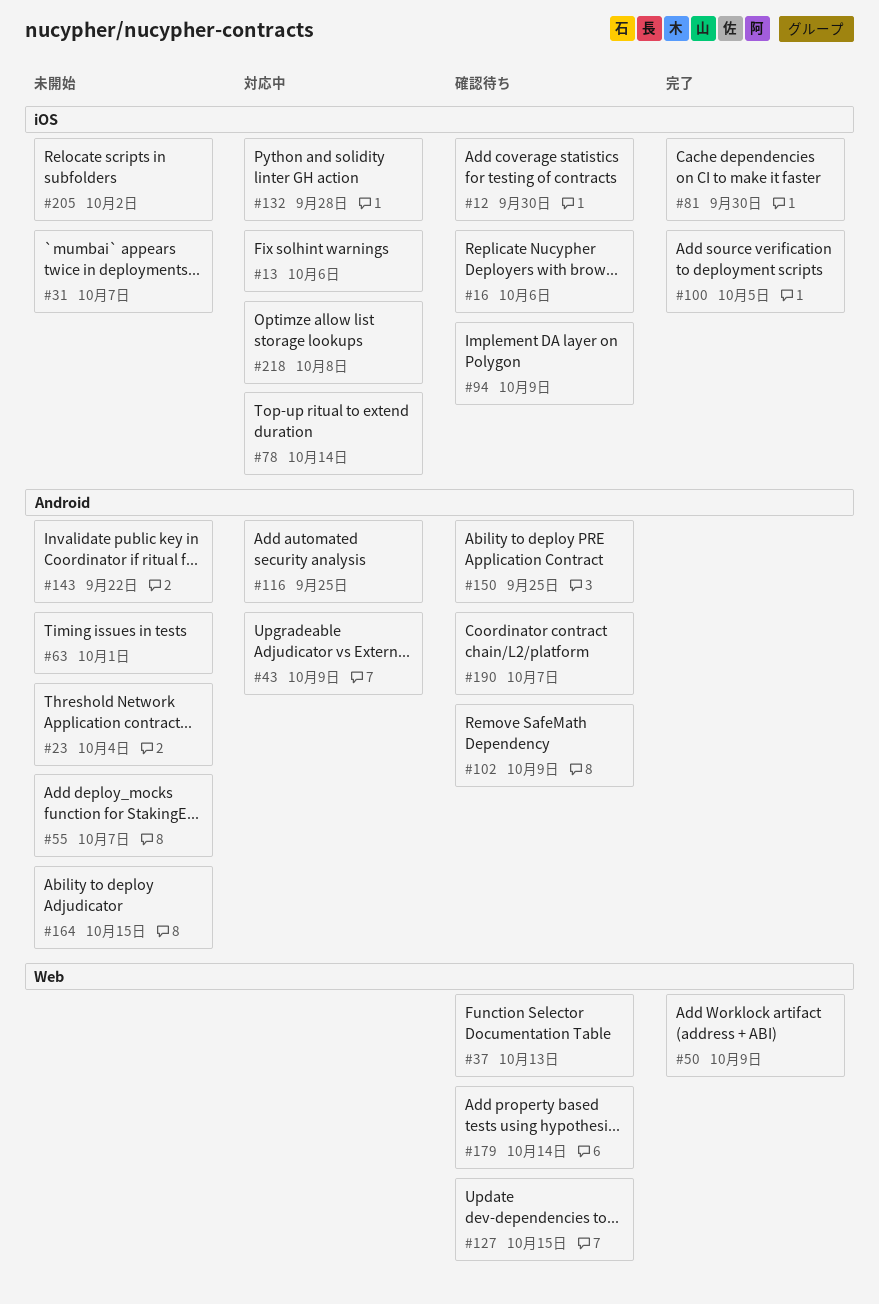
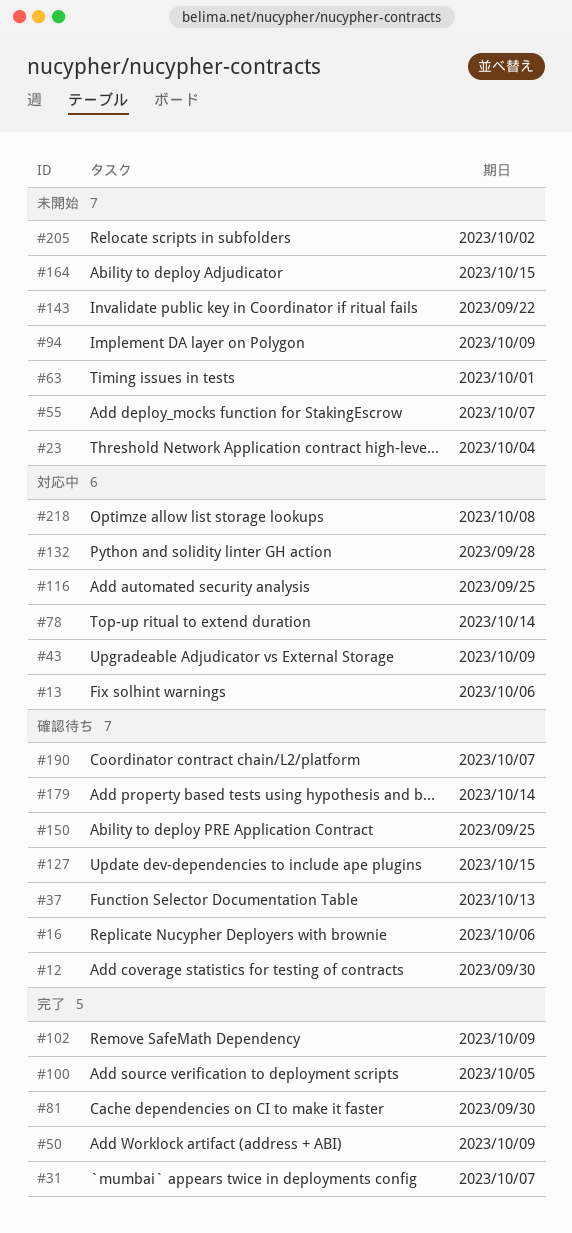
#31, status: 未開始 -> 完了
#94, status: 確認待ち -> 未開始
#102, status: 確認待ち -> 完了

